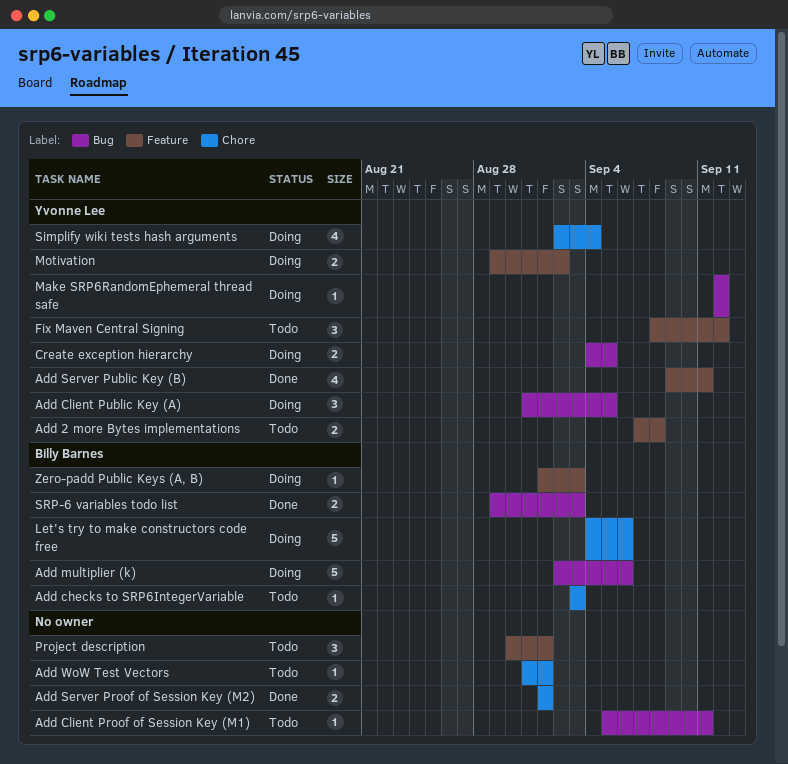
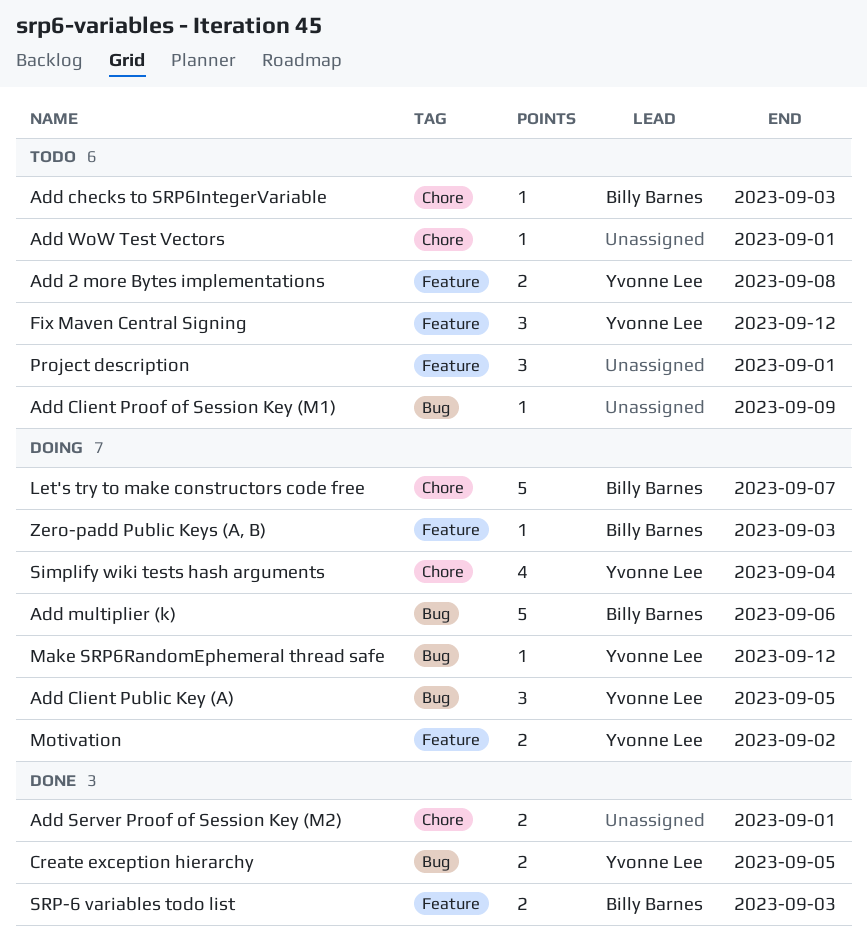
Add Client Proof of Session Key (M1), due: Sep 11 -> Sep 9
Add Server Public Key (B): present -> none
Create exception hierarchy, status: Doing -> Done
Let's try to make constructors code free, due: Sep 6 -> Sep 7
SRP-6 variables todo list, label: Bug -> Feature

